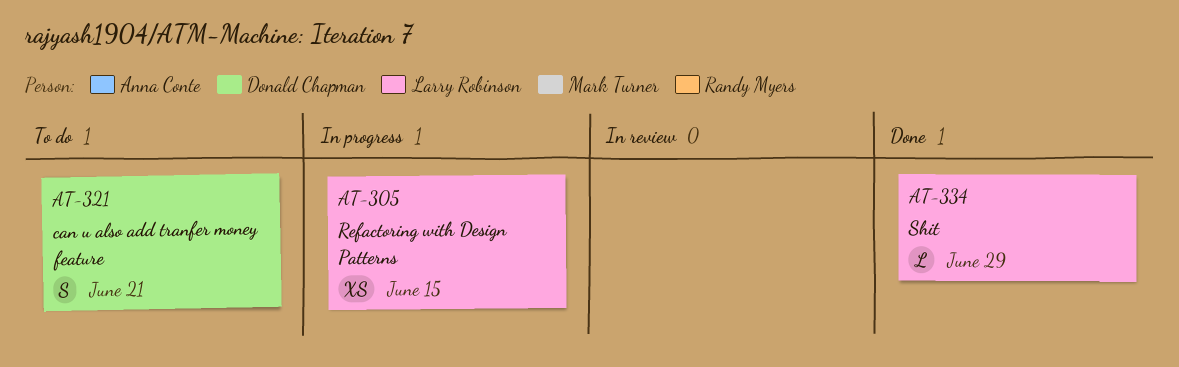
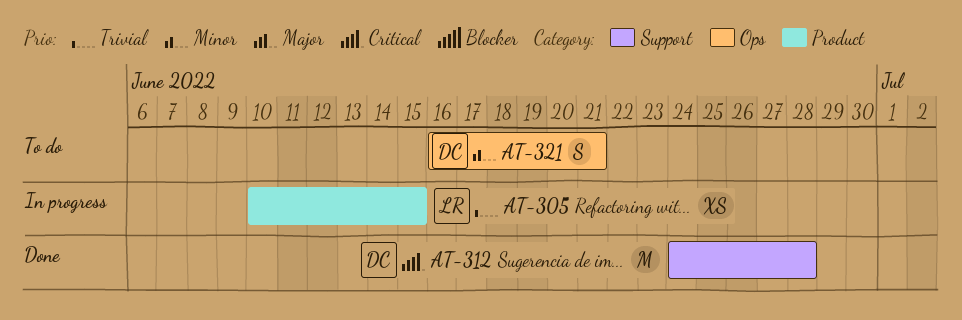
AT-312: none -> present
AT-334: present -> none

